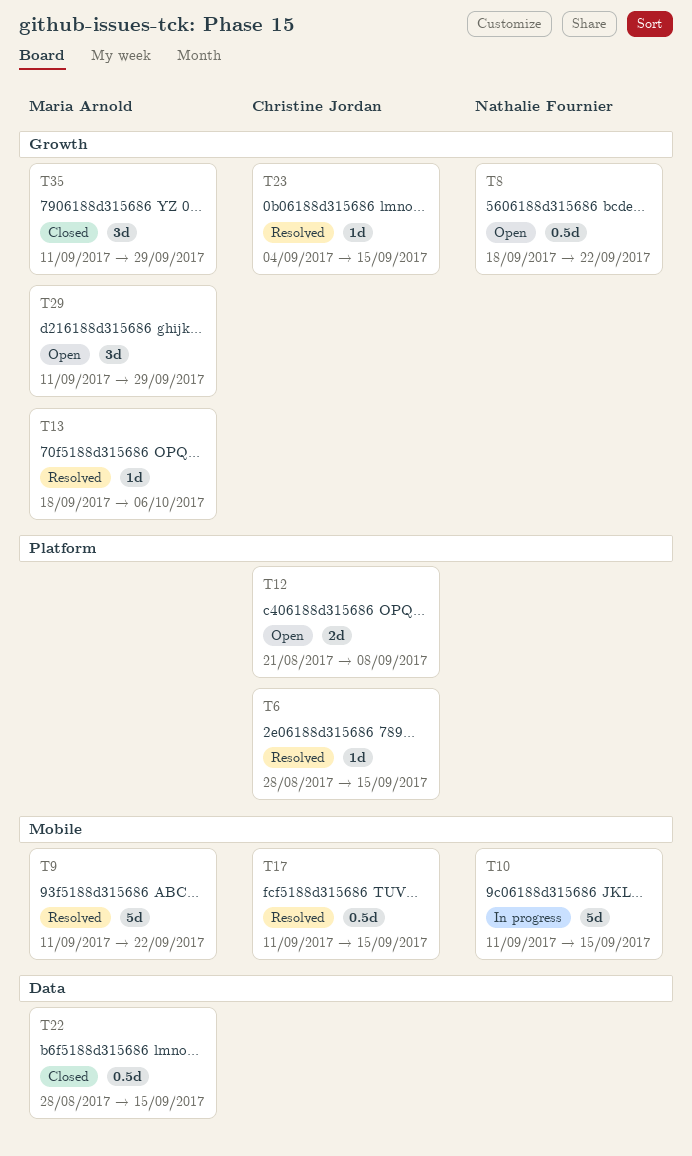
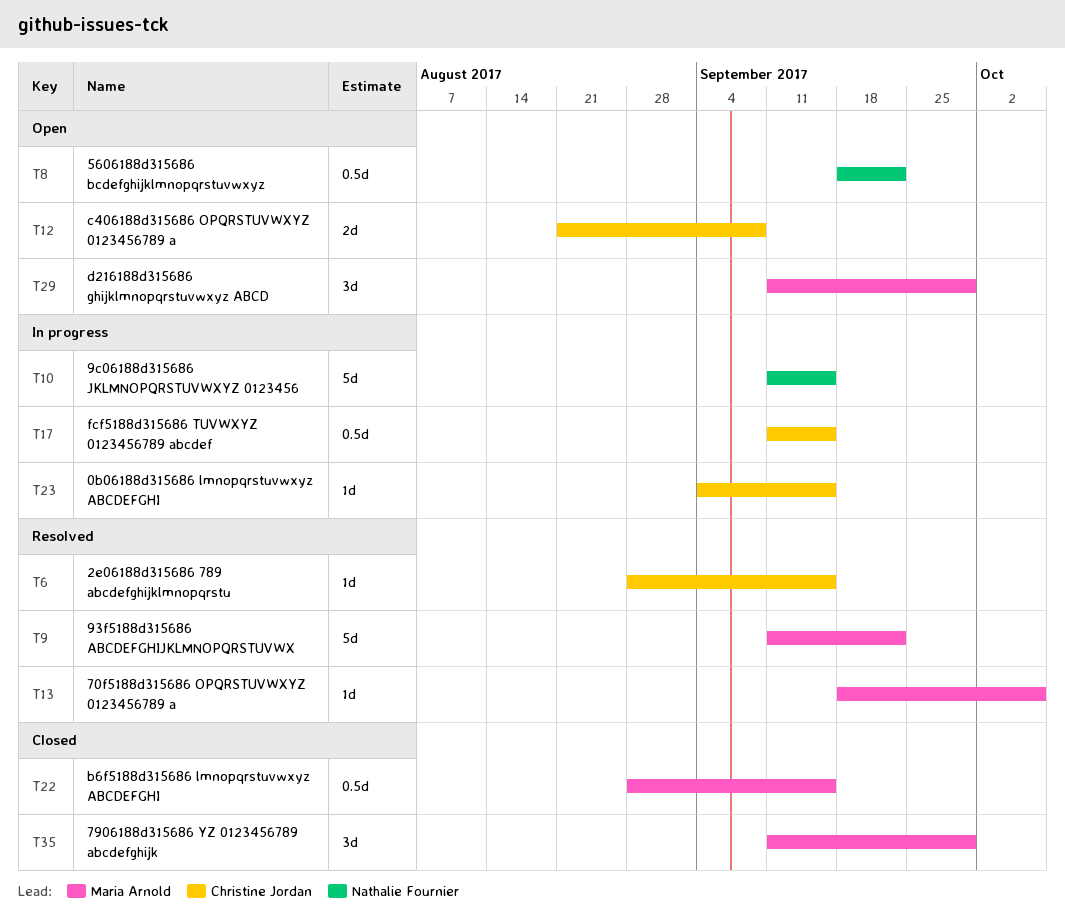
T17, status: Resolved -> In progress
T23, status: Resolved -> In progress

